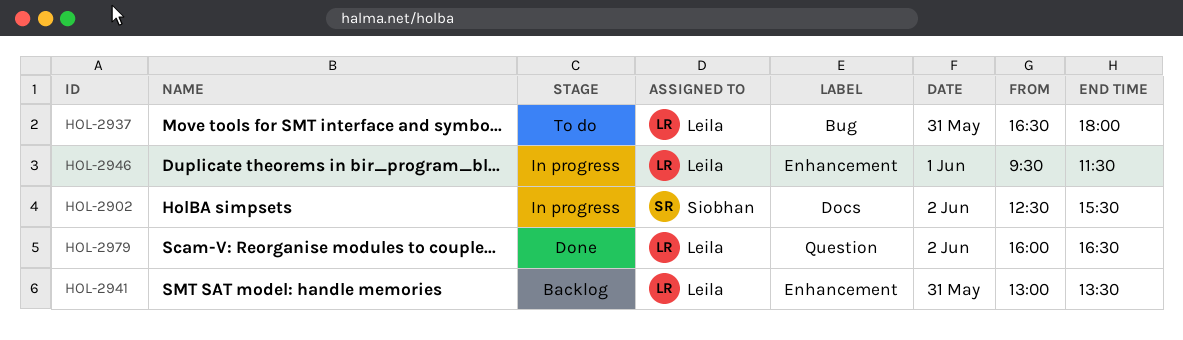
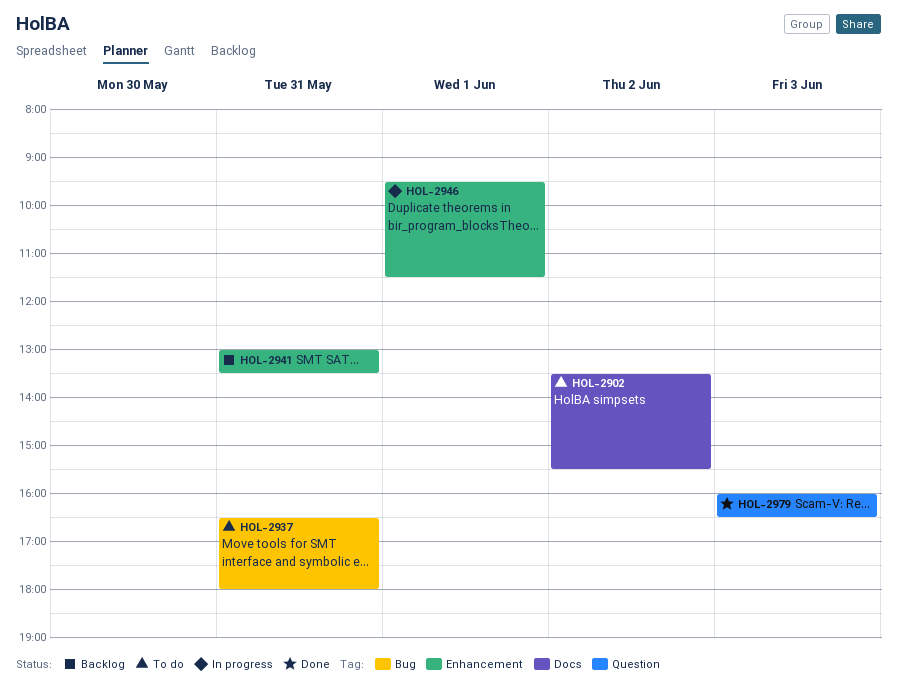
HOL-2902, status: In progress -> To do
HOL-2902, begins: 12:30 -> 13:30
HOL-2979, day: Jun 2 -> Jun 3

